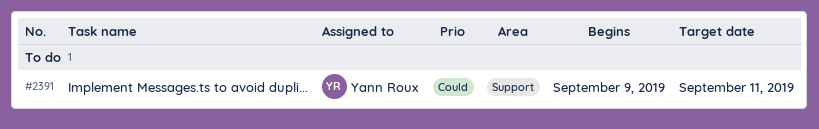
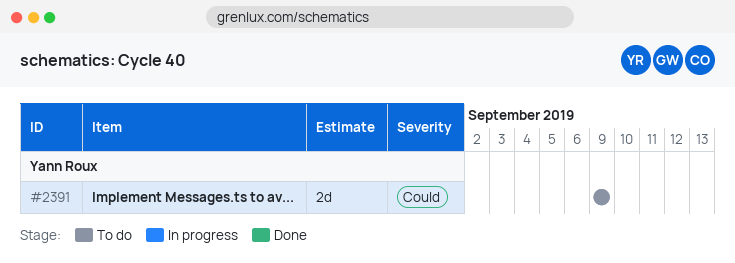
#2391, due: Sep 11 -> Sep 9

